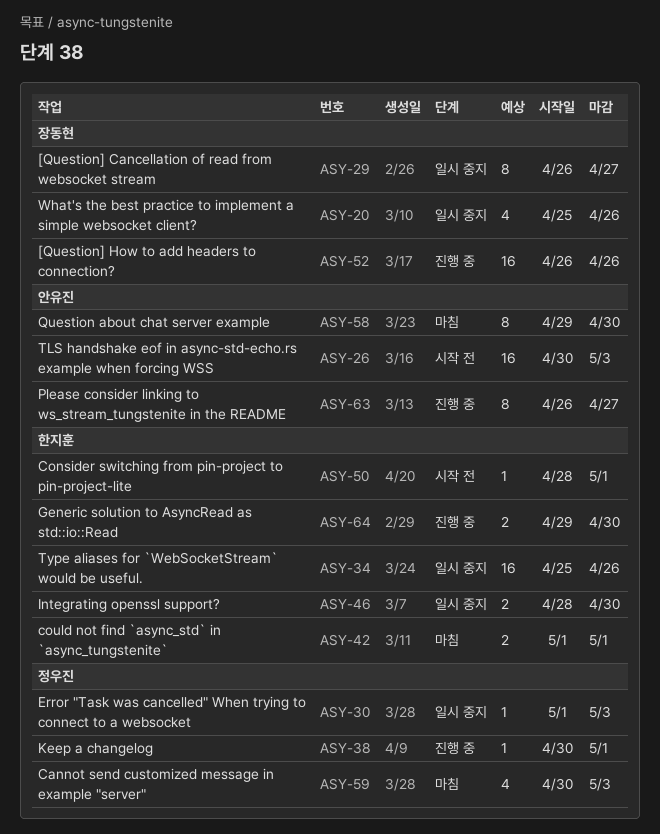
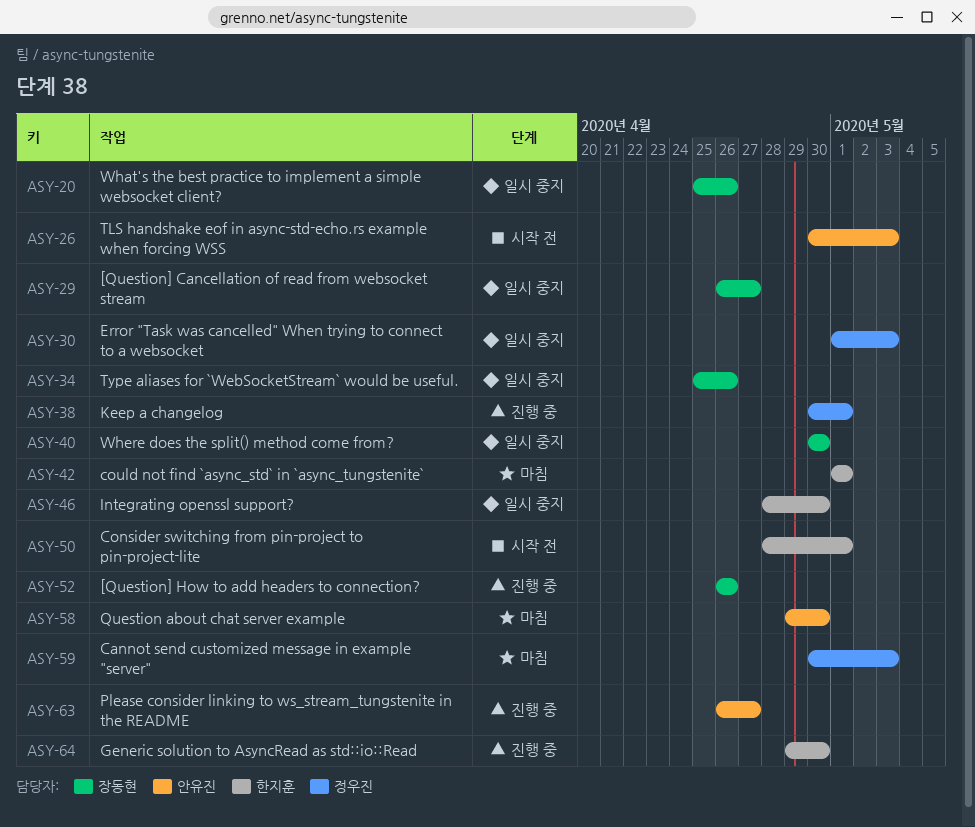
ASY-34, owner: 한지훈 -> 장동현
ASY-40: none -> present

